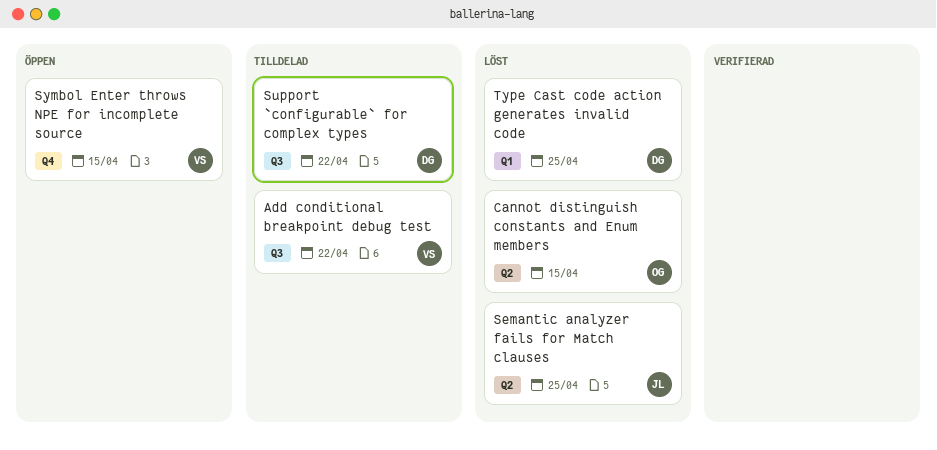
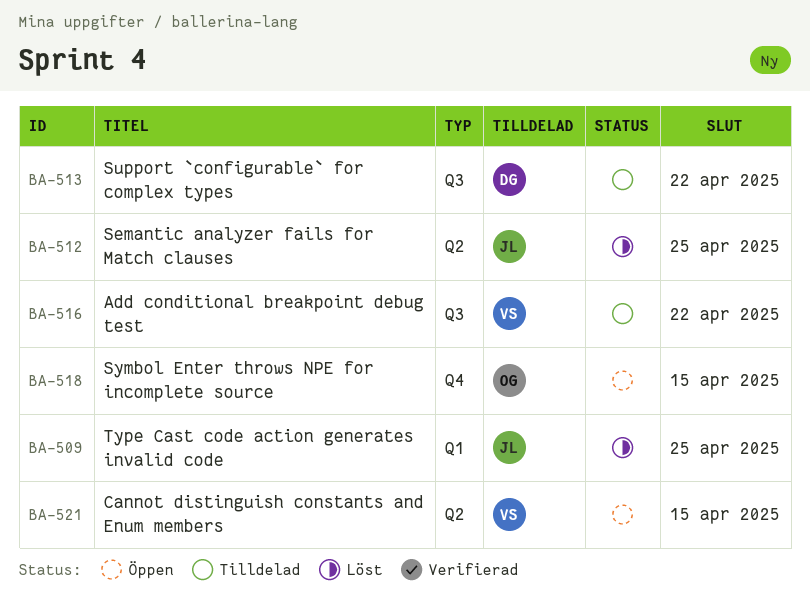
Cannot distinguish constants and Enum members, status: Löst -> Öppen
Cannot distinguish constants and Enum members, owner: OG -> VS
Symbol Enter throws NPE for incomplete source, owner: VS -> OG
Type Cast code action generates invalid code, owner: DG -> JL

